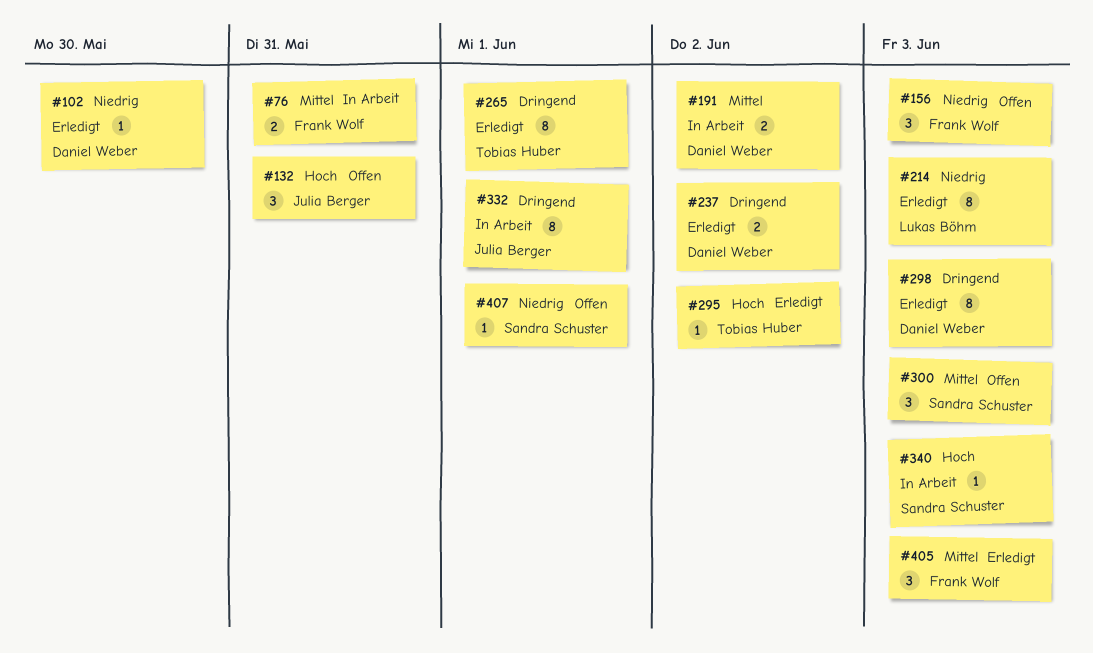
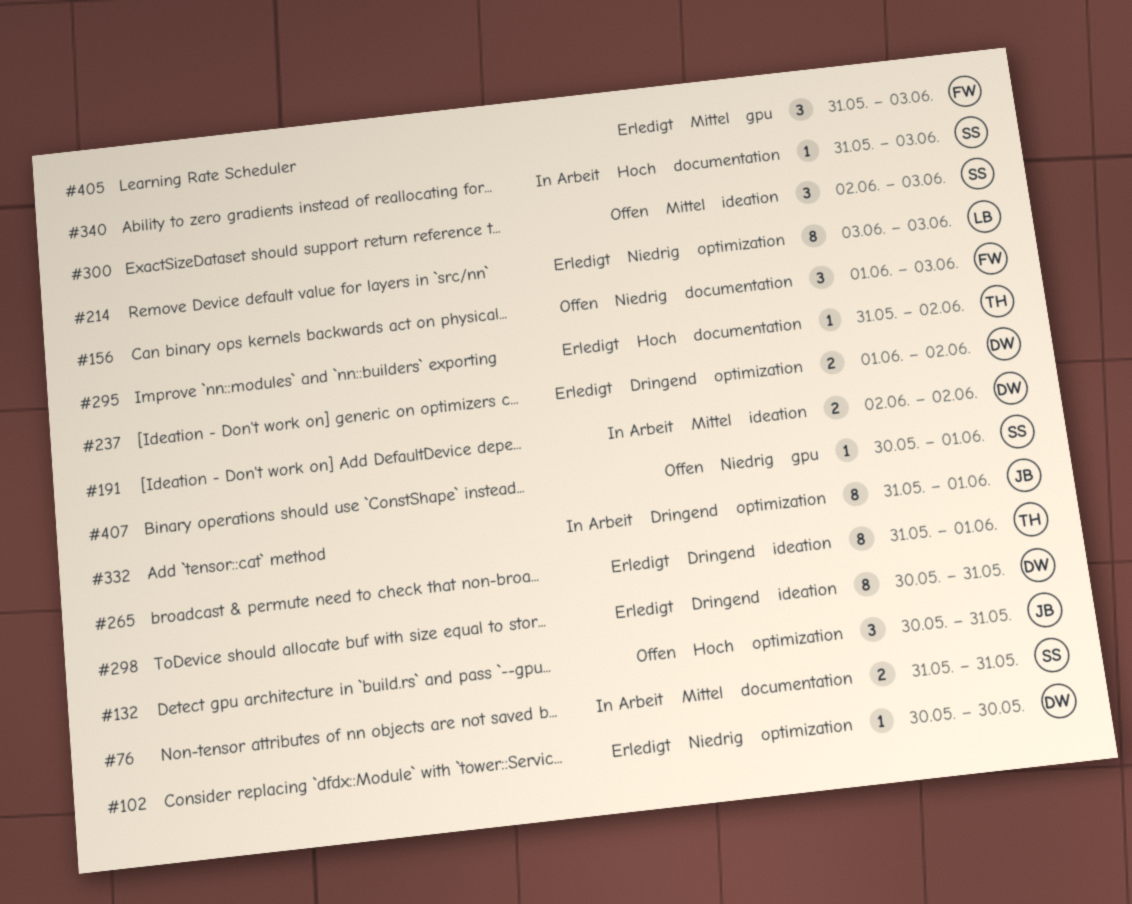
#76, owner: Frank Wolf -> Sandra Schuster
#298, due: Jun 3 -> May 31

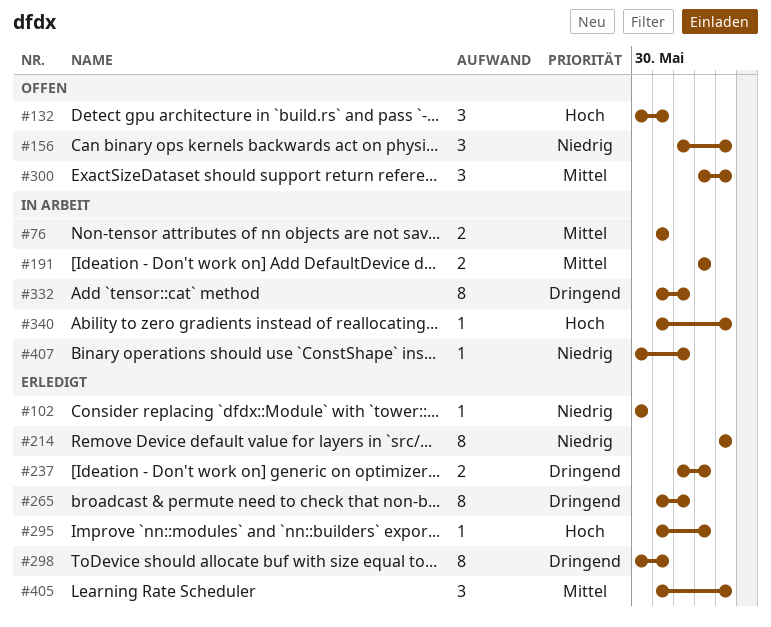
#407, status: Offen -> In Arbeit

